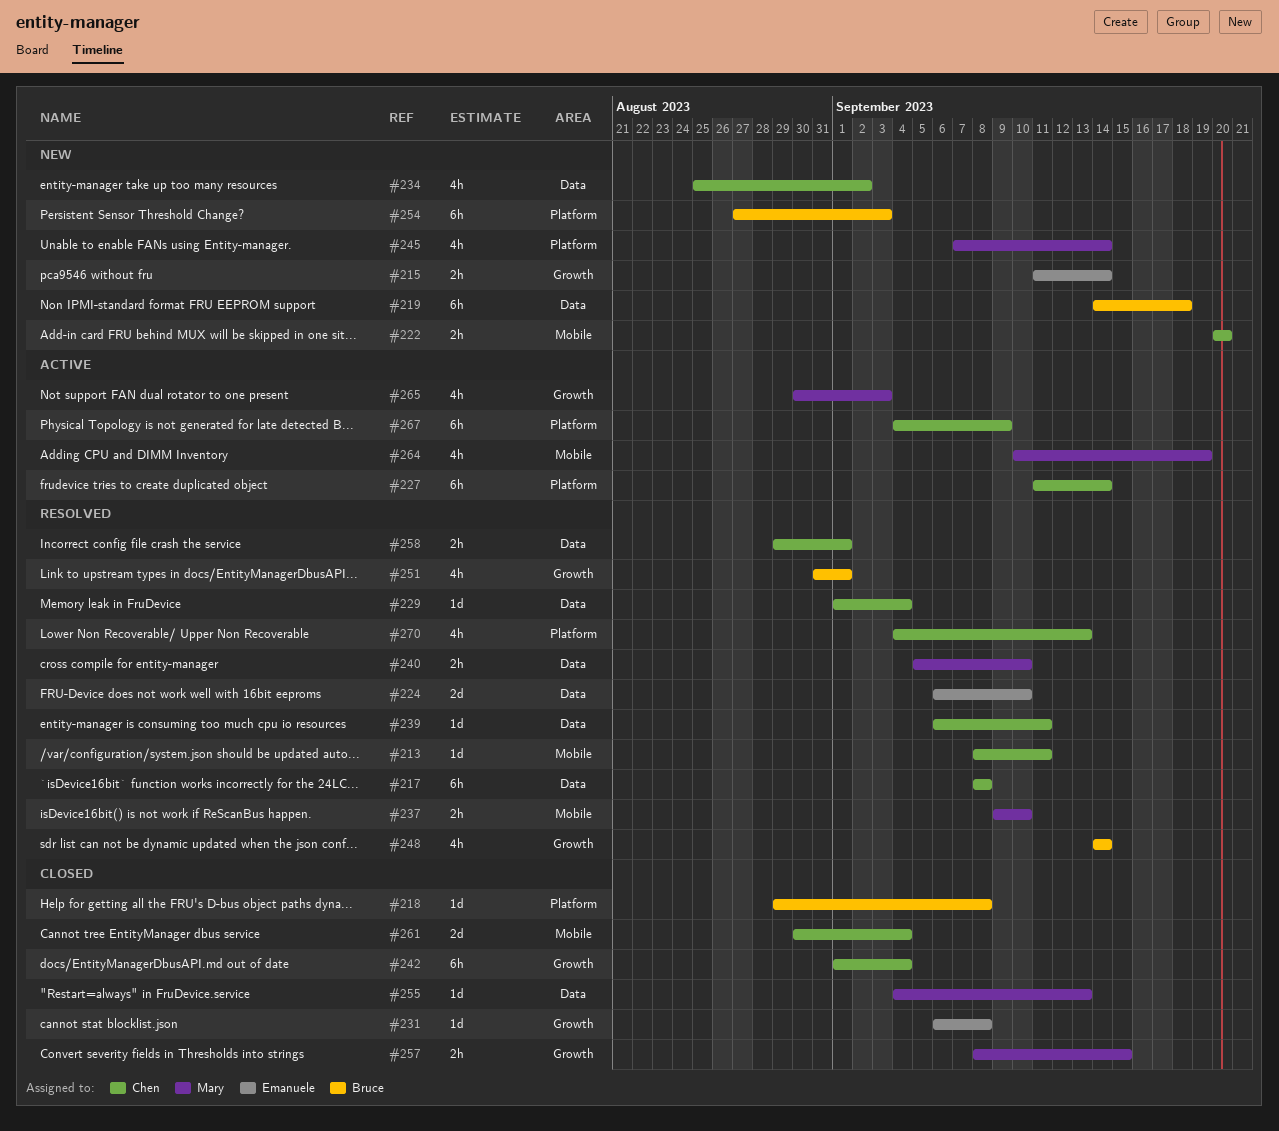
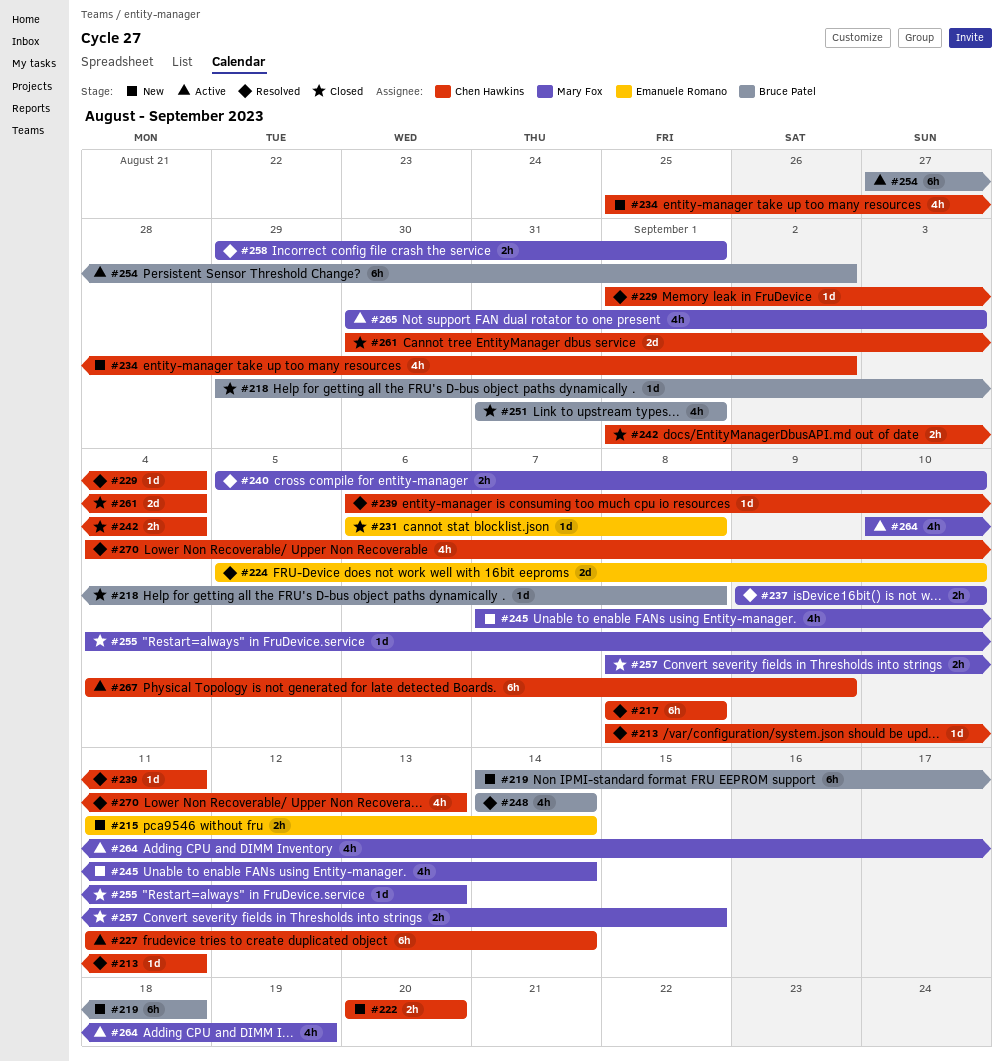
#224, start: Sep 6 -> Sep 5
#242, estimate: 6h -> 2h
#251, status: Resolved -> Closed
#254, status: New -> Active
#254, due: Sep 3 -> Sep 2
#258, owner: Chen Hawkins -> Mary Fox

